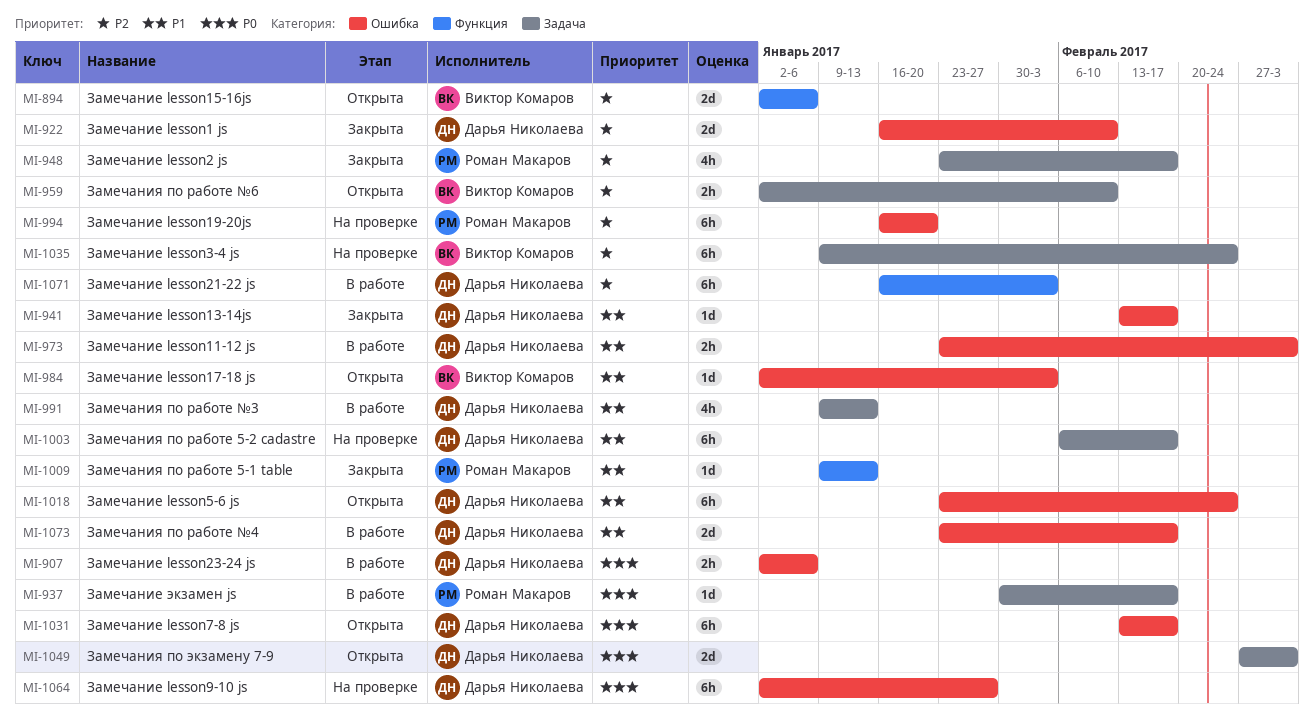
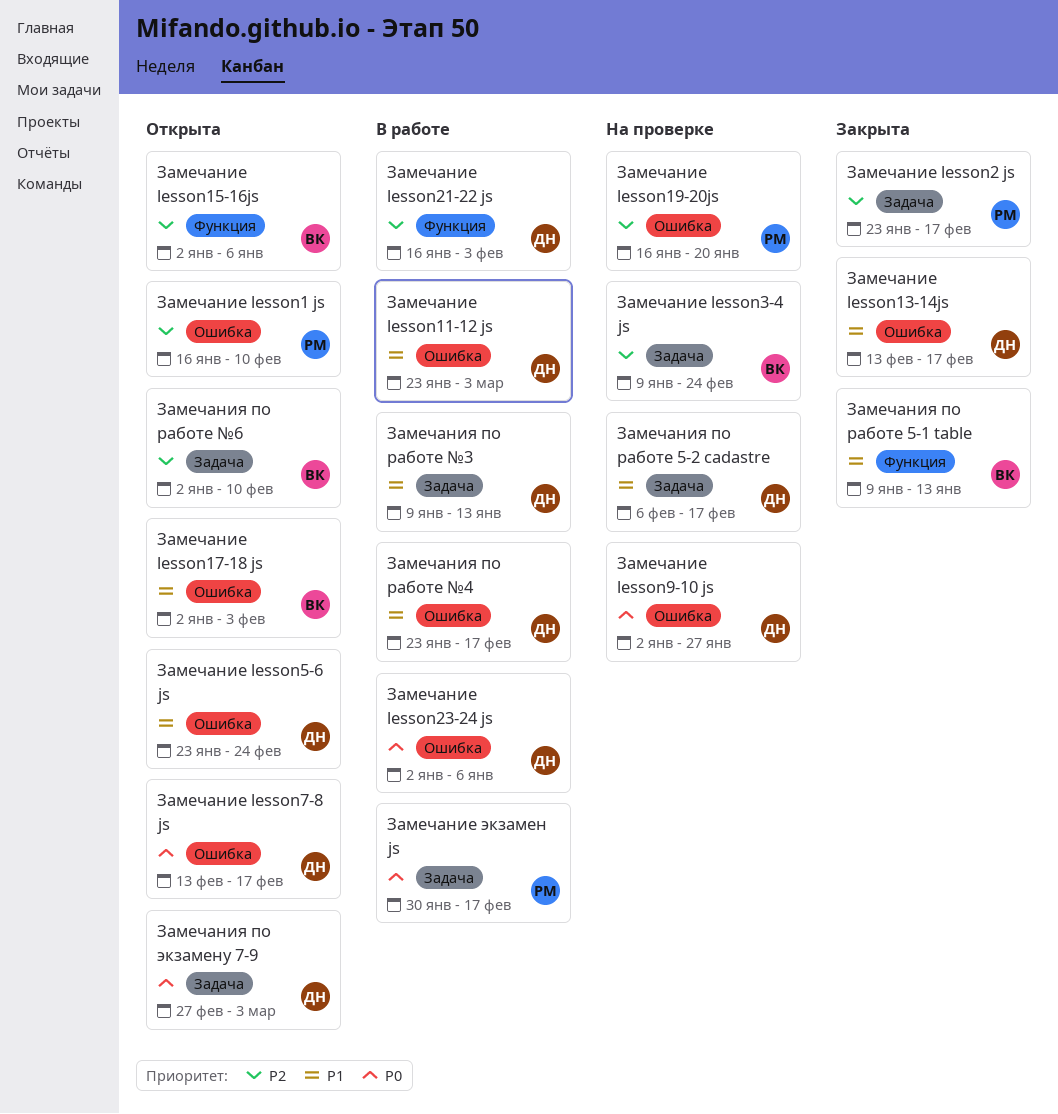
Замечание lesson1 js, status: Закрыта -> Открыта
Замечание lesson1 js, owner: Дарья Николаева -> Роман Макаров
Замечания по работе 5-1 table, owner: Роман Макаров -> Виктор Комаров

